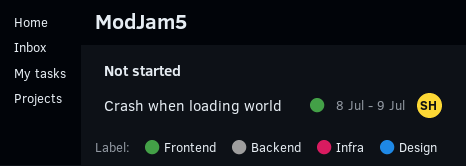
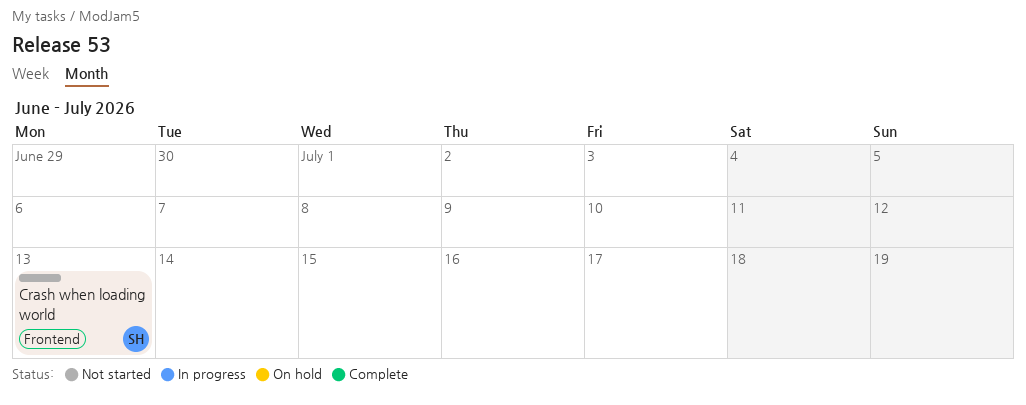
Crash when loading world, due: Jul 9 -> Jul 13

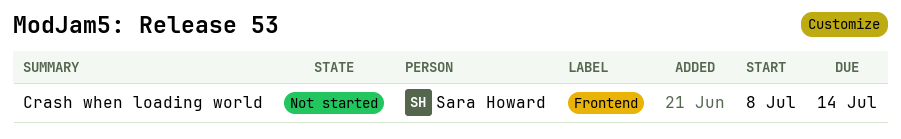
Crash when loading world, due: Jul 13 -> Jul 14

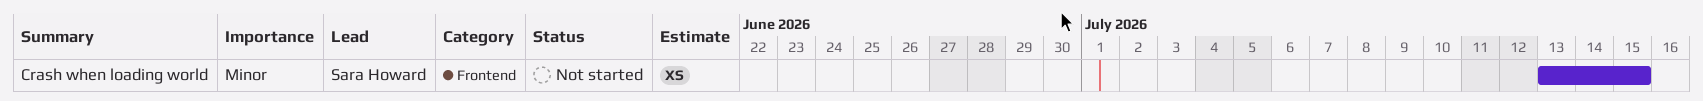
Crash when loading world, start: Jul 8 -> Jul 13
Crash when loading world, due: Jul 14 -> Jul 15

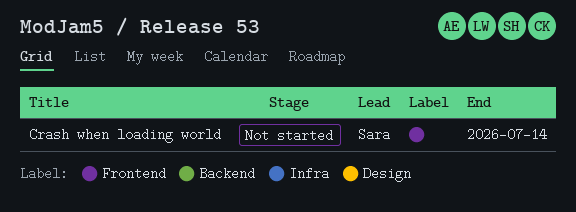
Crash when loading world, due: Jul 15 -> Jul 14

